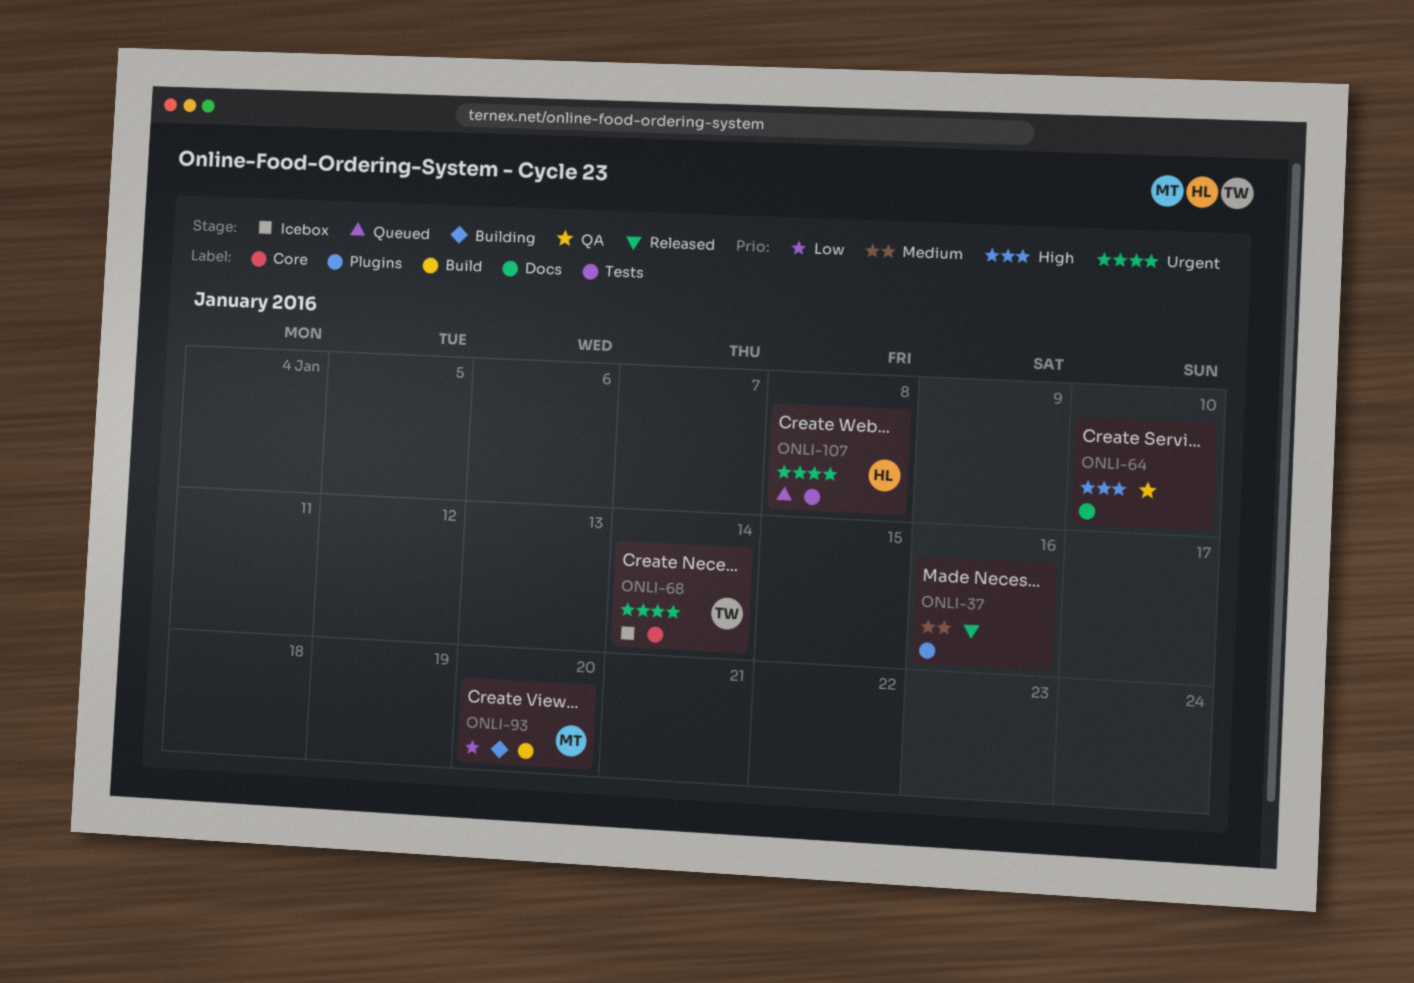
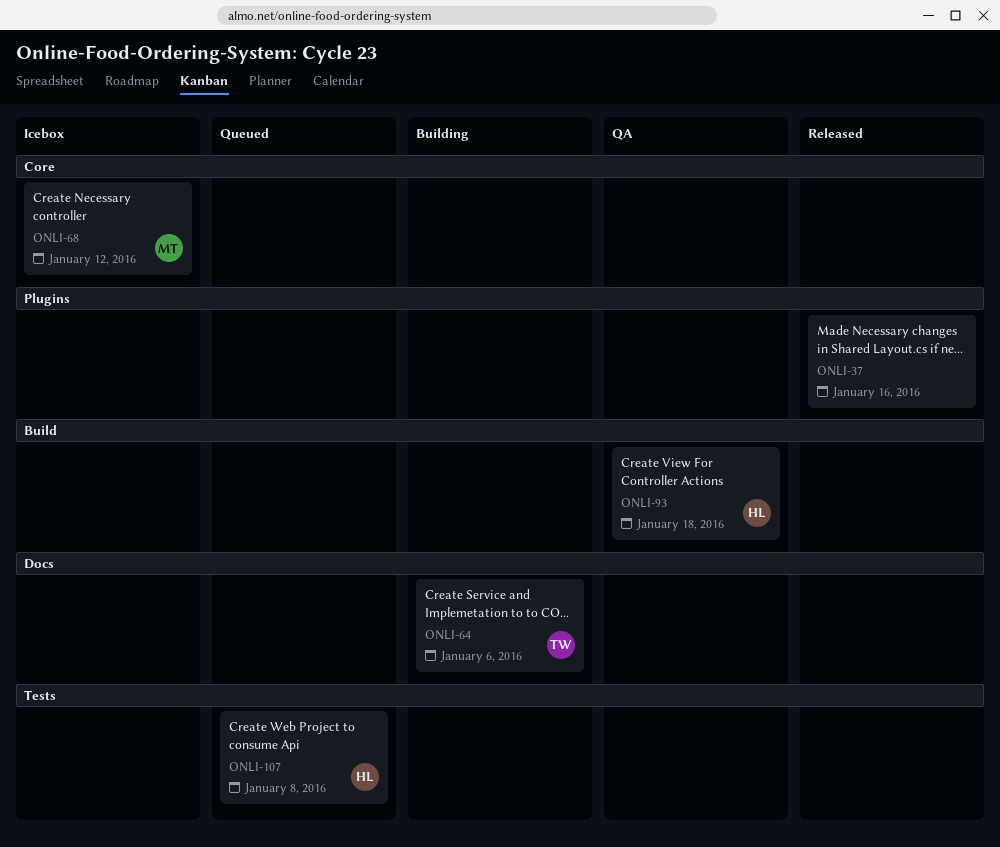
ONLI-64, status: QA -> Building
ONLI-64, owner: none -> TW
ONLI-64, due: Jan 10 -> Jan 6
ONLI-68, owner: TW -> MT
ONLI-68, due: Jan 14 -> Jan 12
ONLI-93, status: Building -> QA
ONLI-93, owner: MT -> HL
ONLI-93, due: Jan 20 -> Jan 18

